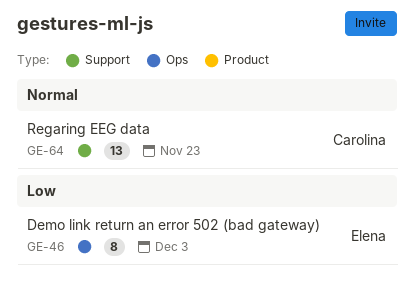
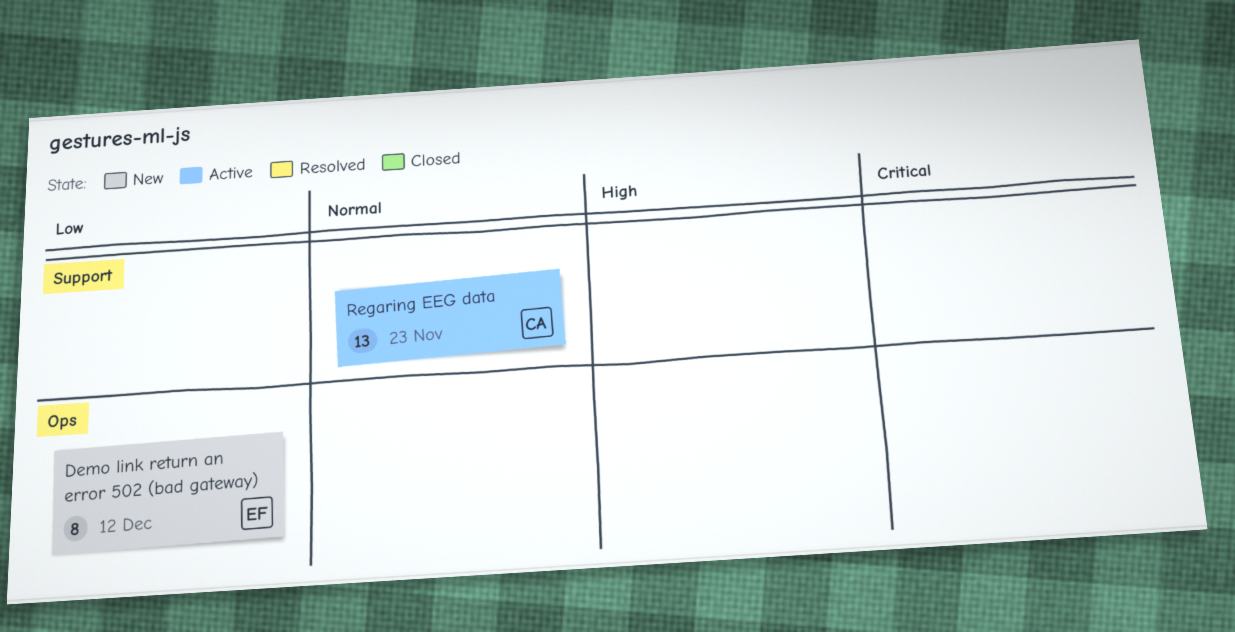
Demo link return an error 502 (bad gateway), due: Dec 3 -> Dec 12

